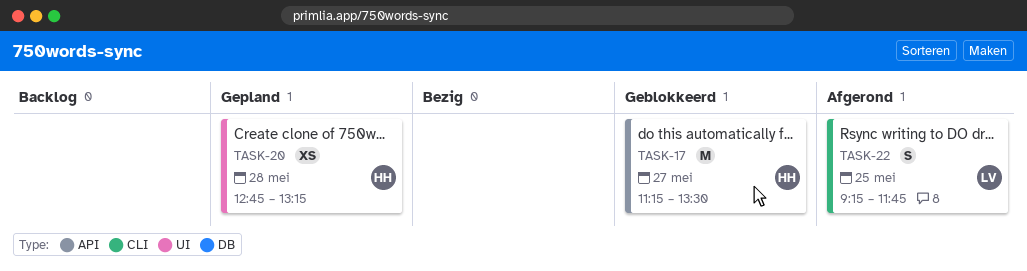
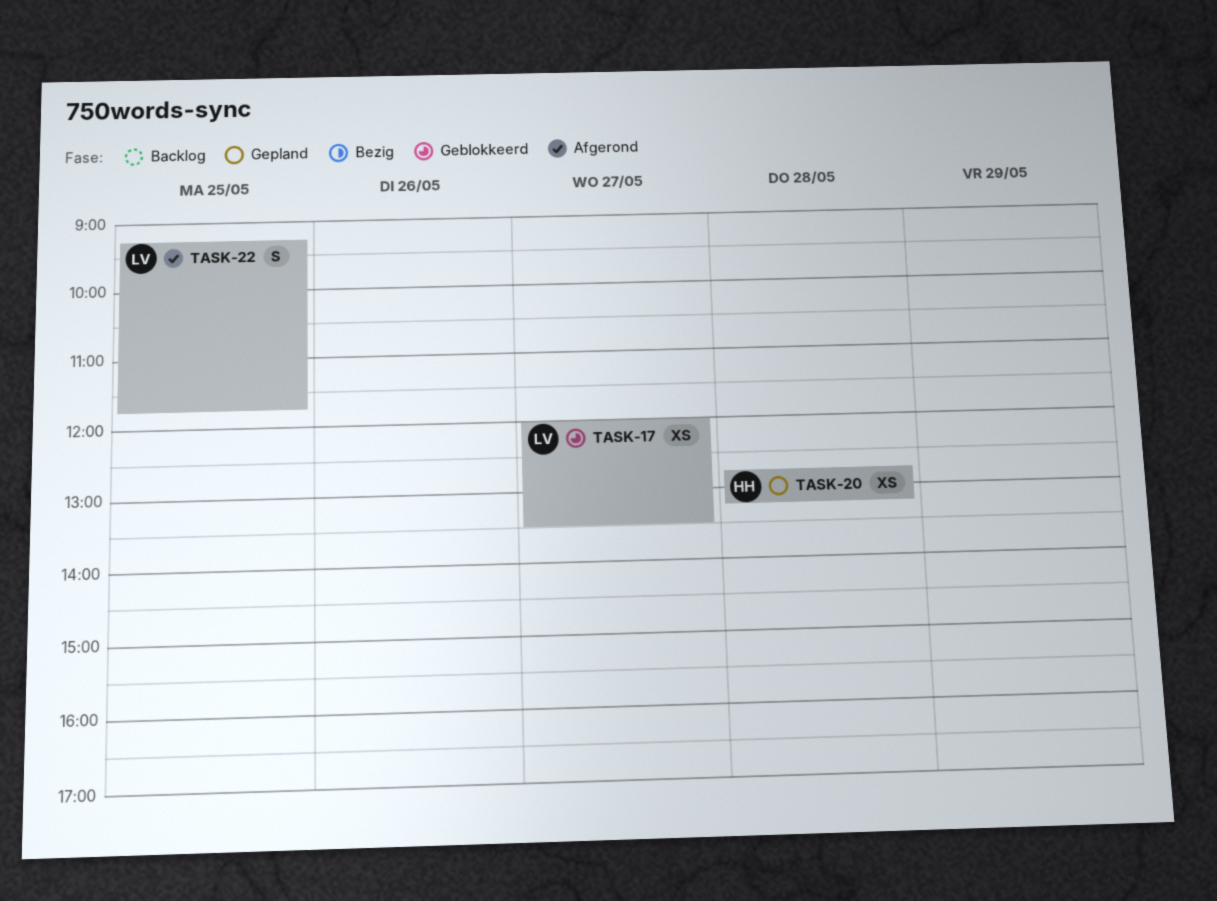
TASK-17, owner: HH -> LV
TASK-17, estimate: M -> XS
TASK-17, begins: 11:15 -> 12:00

